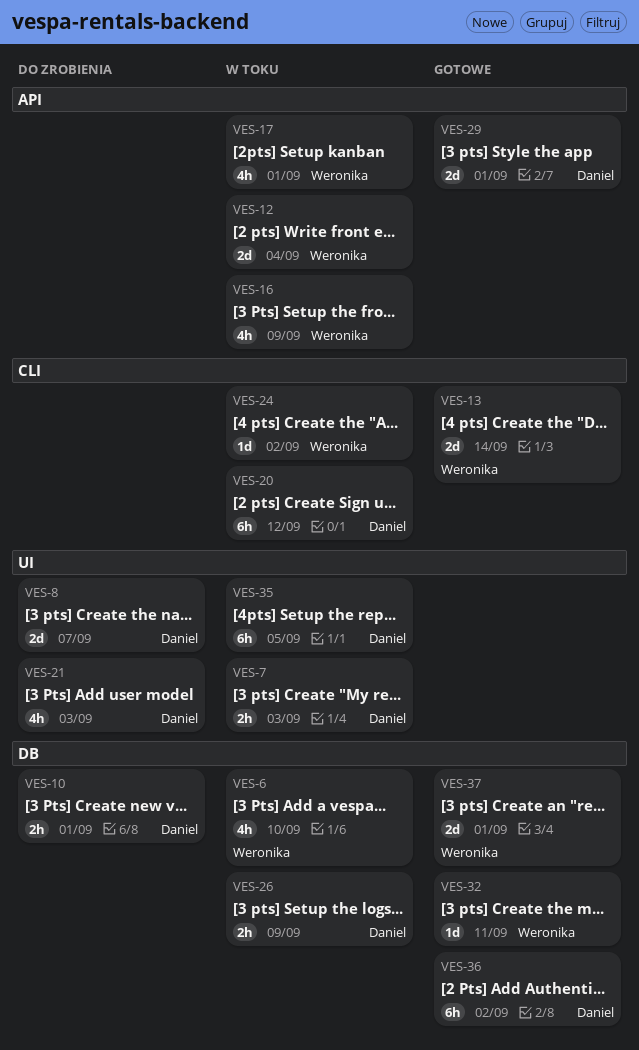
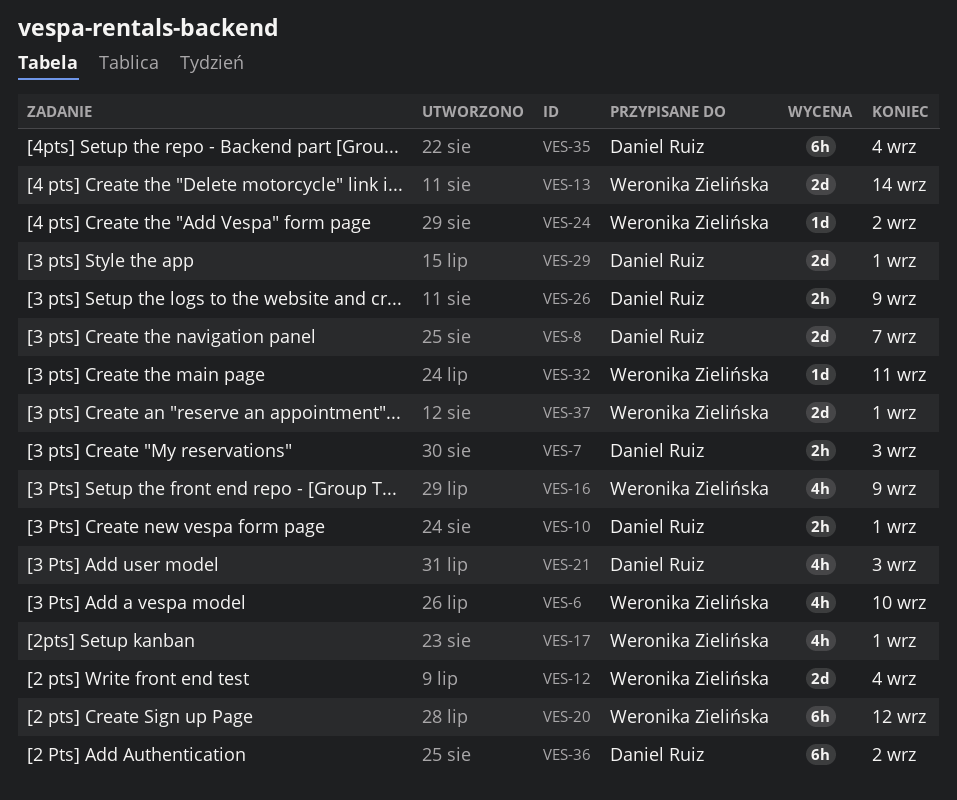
VES-20, owner: Daniel Ruiz -> Weronika Zielińska
VES-35, due: Sep 5 -> Sep 4

